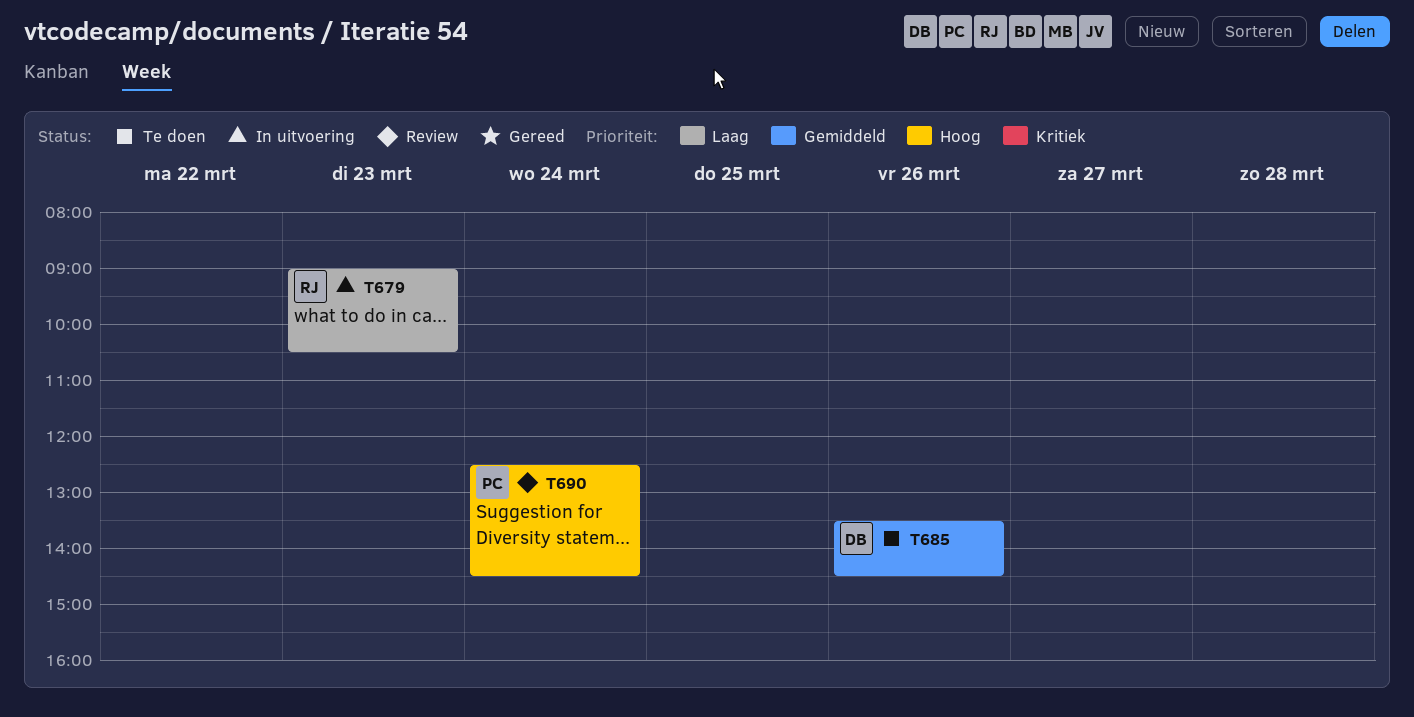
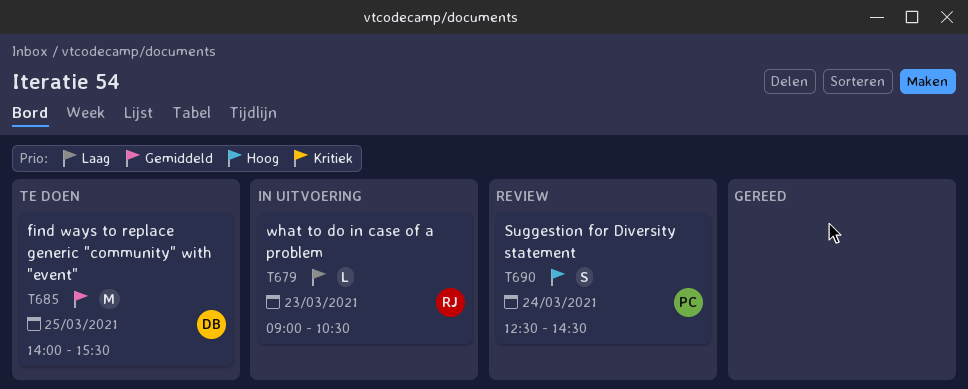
T685, day: Mar 26 -> Mar 25
T685, begins: 13:30 -> 14:00
T685, ends: 14:30 -> 15:30

